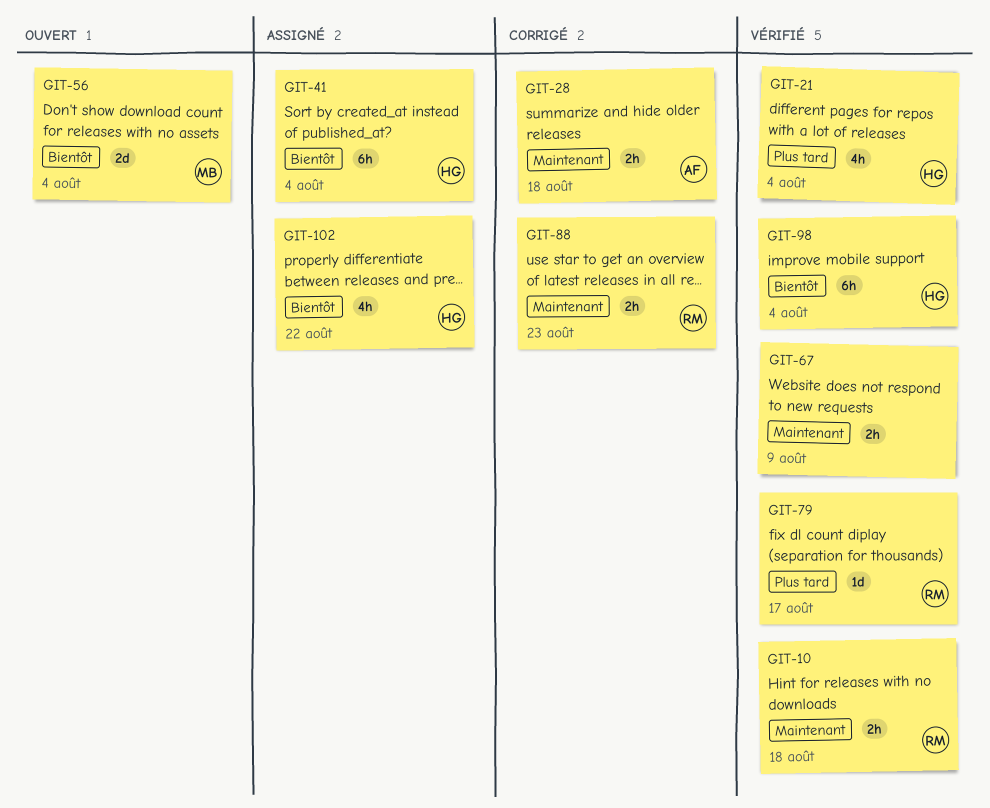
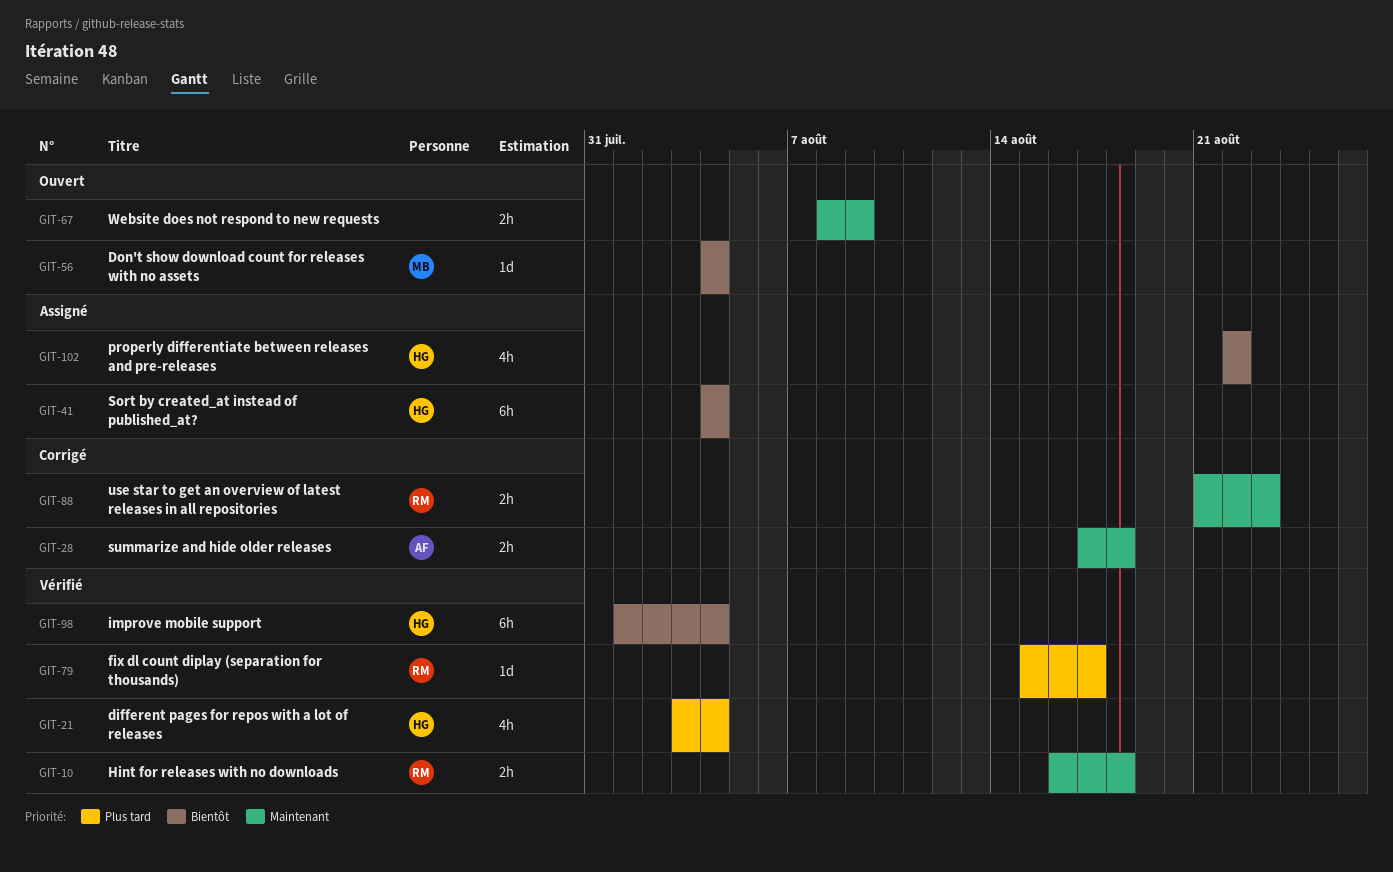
GIT-56, estimate: 2d -> 1d
GIT-67, status: Vérifié -> Ouvert

